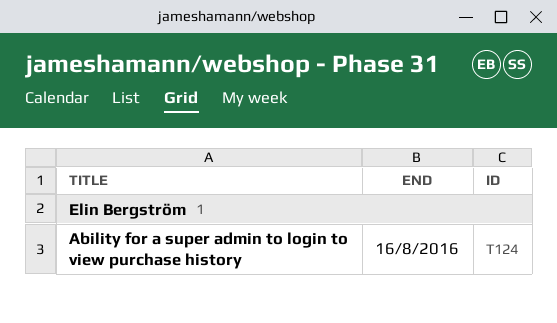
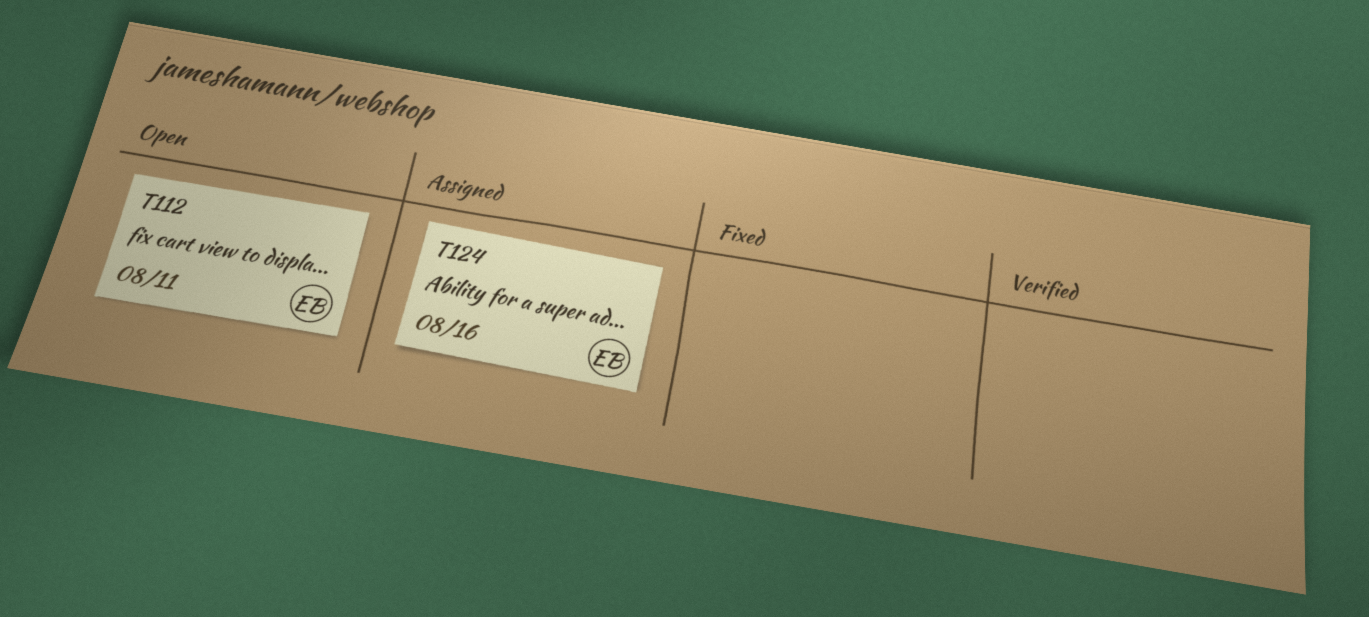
T112: none -> present

